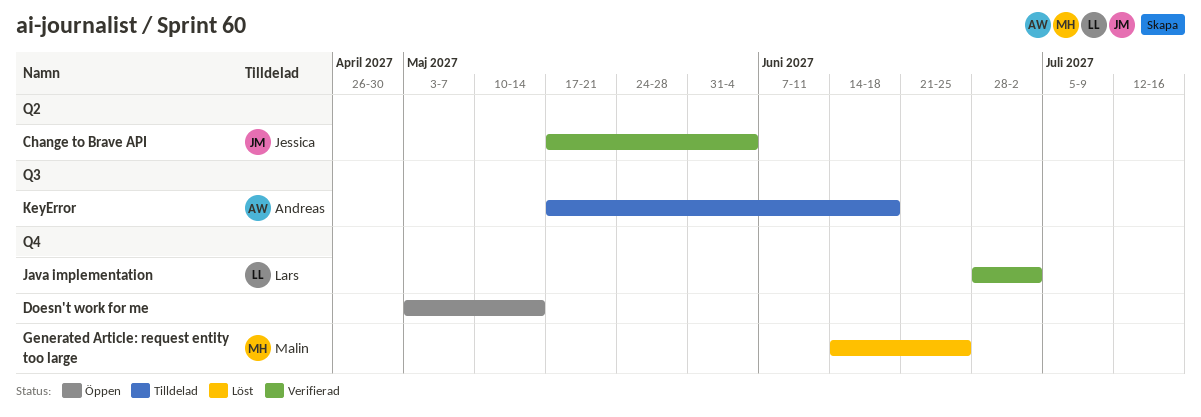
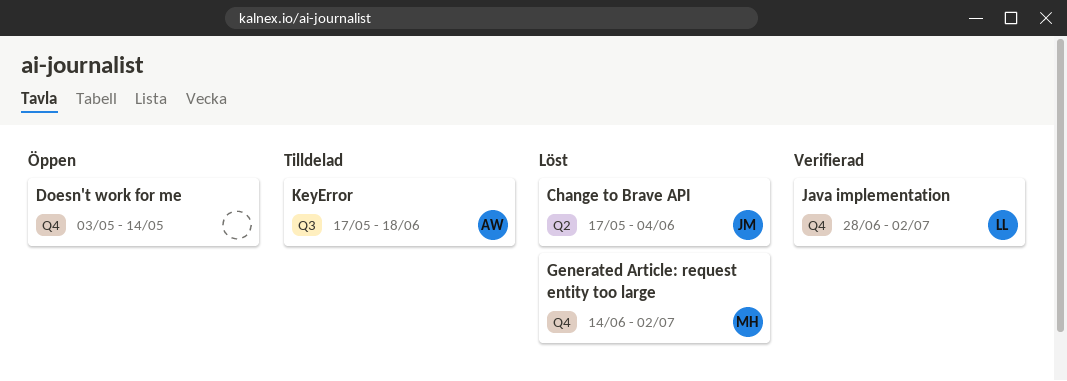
Change to Brave API, status: Verifierad -> Löst
Generated Article: request entity too large, due: Jun 25 -> Jul 2

